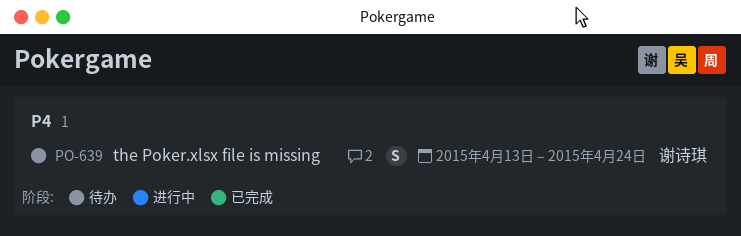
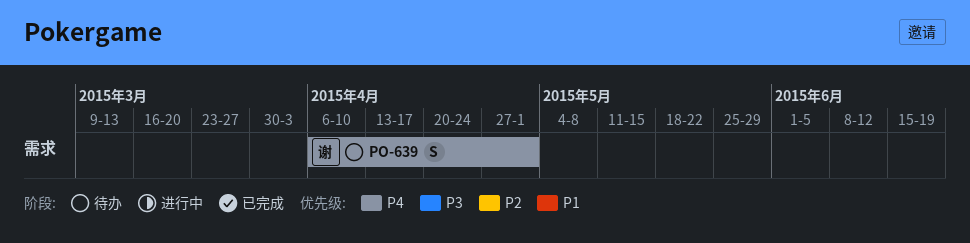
PO-639, start: Apr 13 -> Apr 6
PO-639, due: Apr 24 -> May 1

